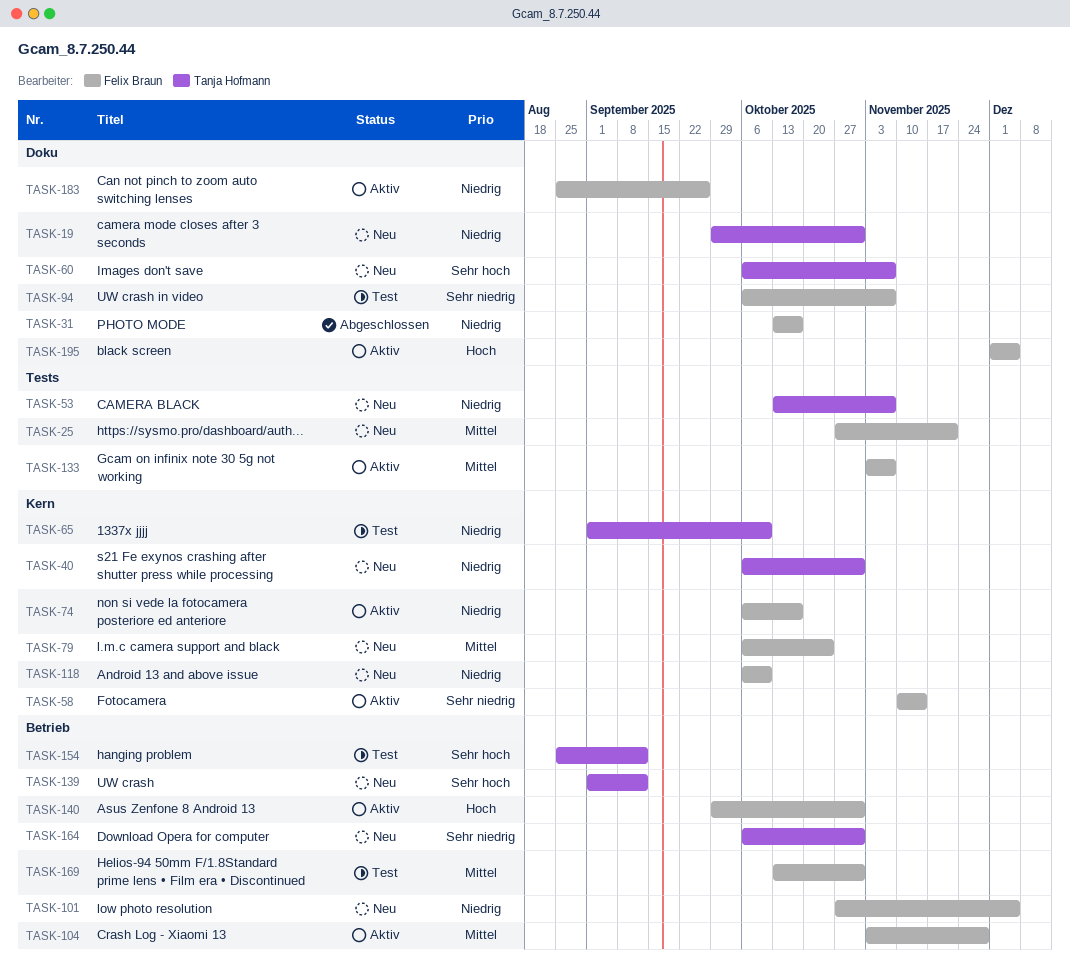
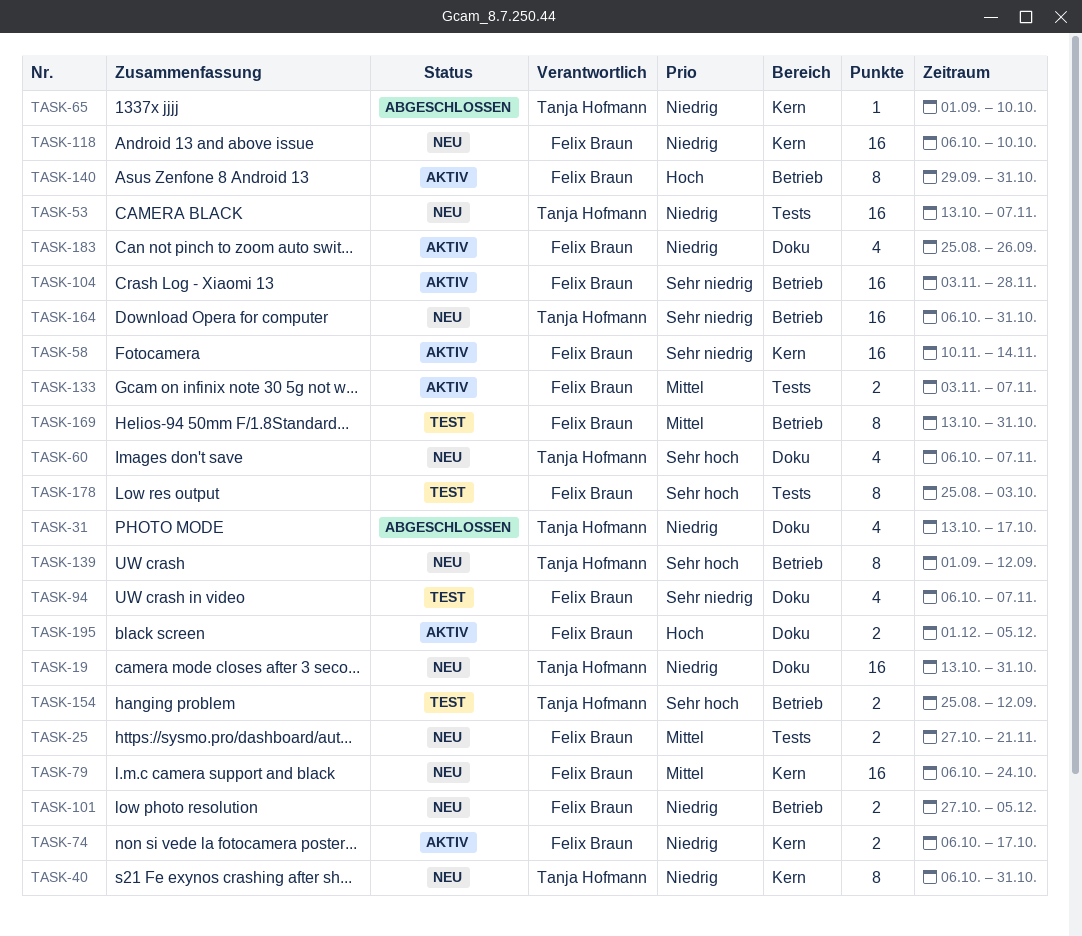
TASK-19, start: Sep 29 -> Oct 13
TASK-31, owner: Felix Braun -> Tanja Hofmann
TASK-65, status: Test -> Abgeschlossen
TASK-104, priority: Mittel -> Sehr niedrig
TASK-178: none -> present

